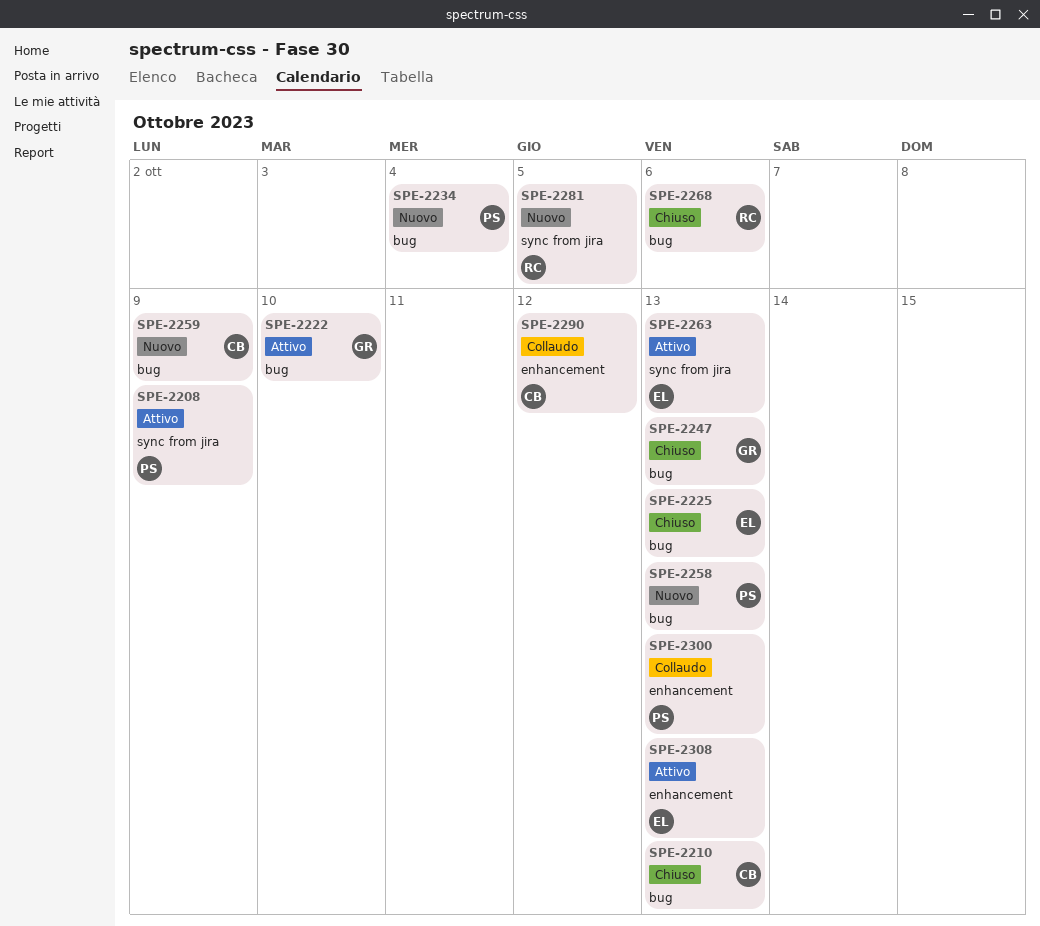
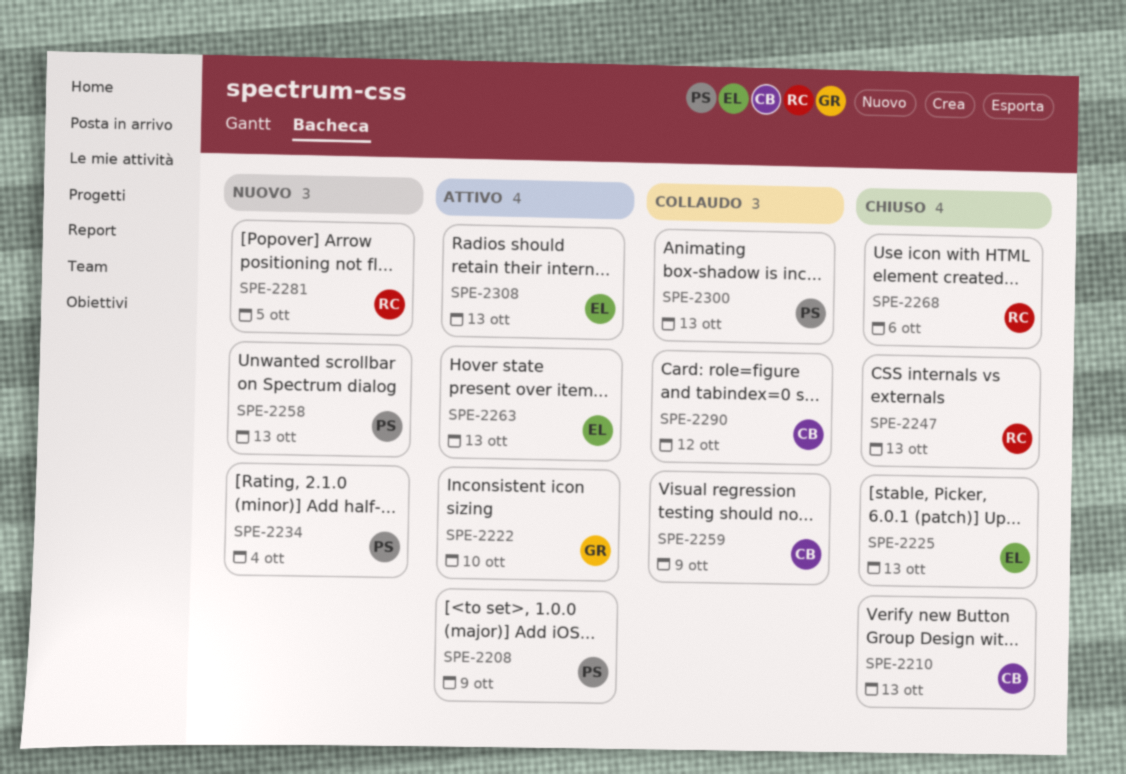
SPE-2247, owner: GR -> RC
SPE-2259, status: Nuovo -> Collaudo

